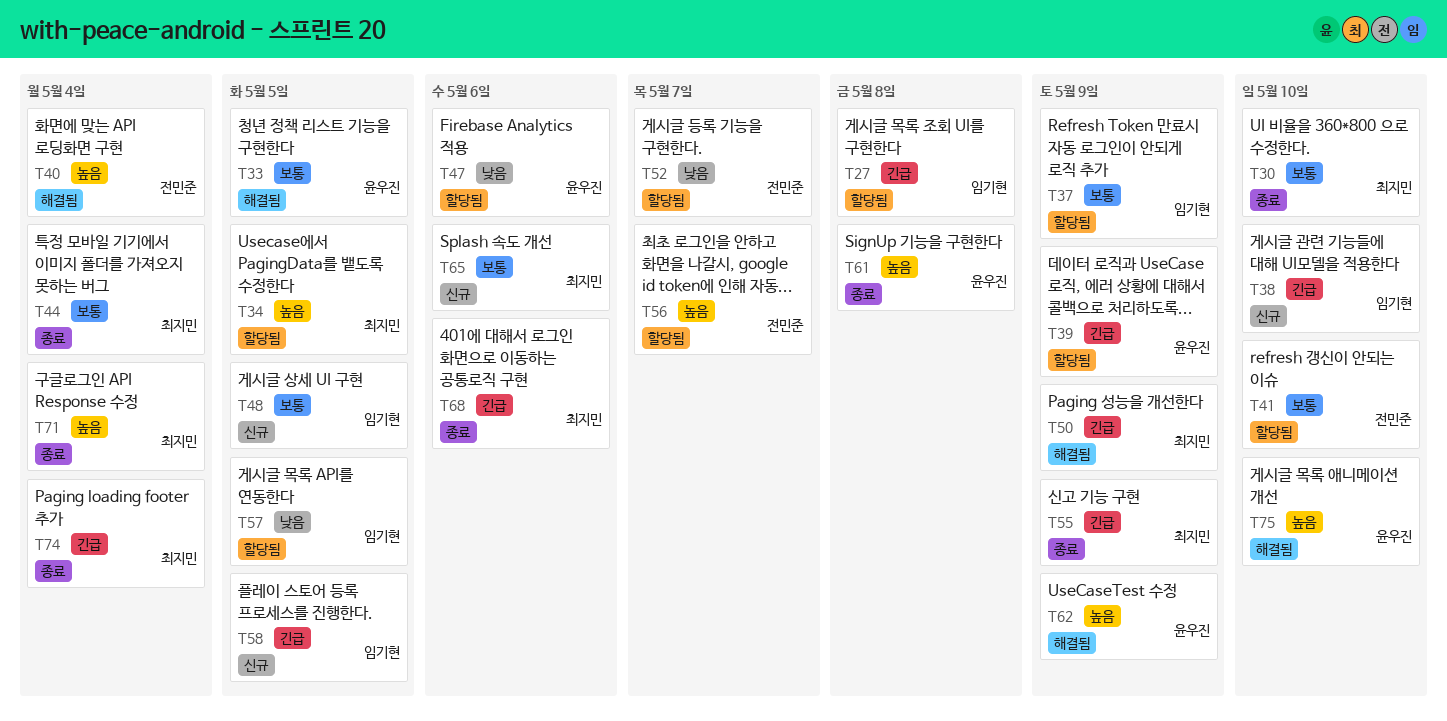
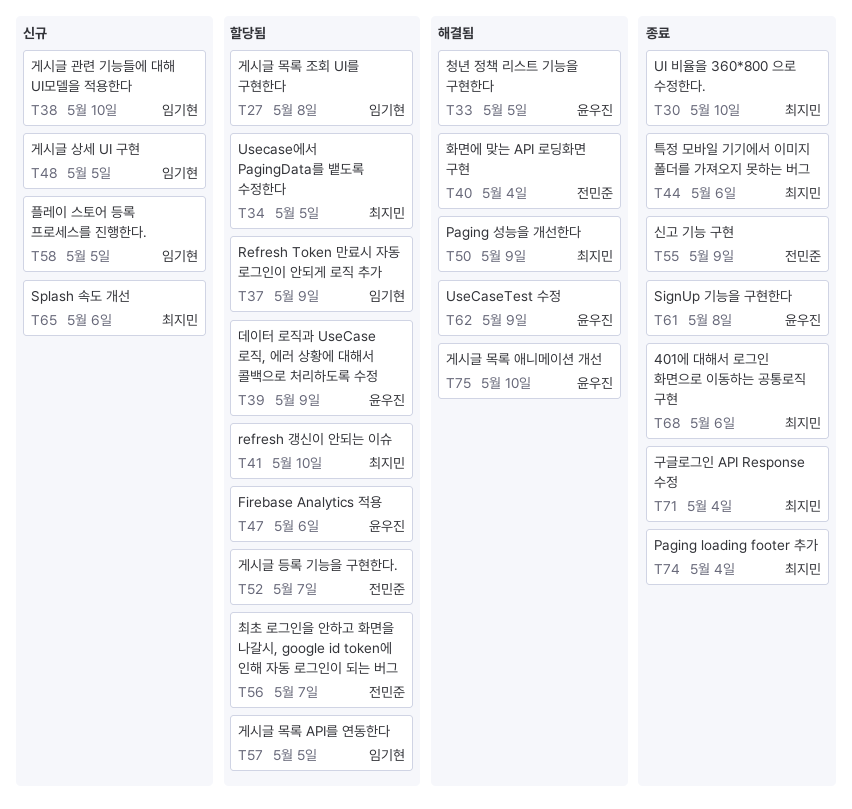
T41, owner: 전민준 -> 최지민
T44, due: May 4 -> May 6
T55, owner: 최지민 -> 전민준

